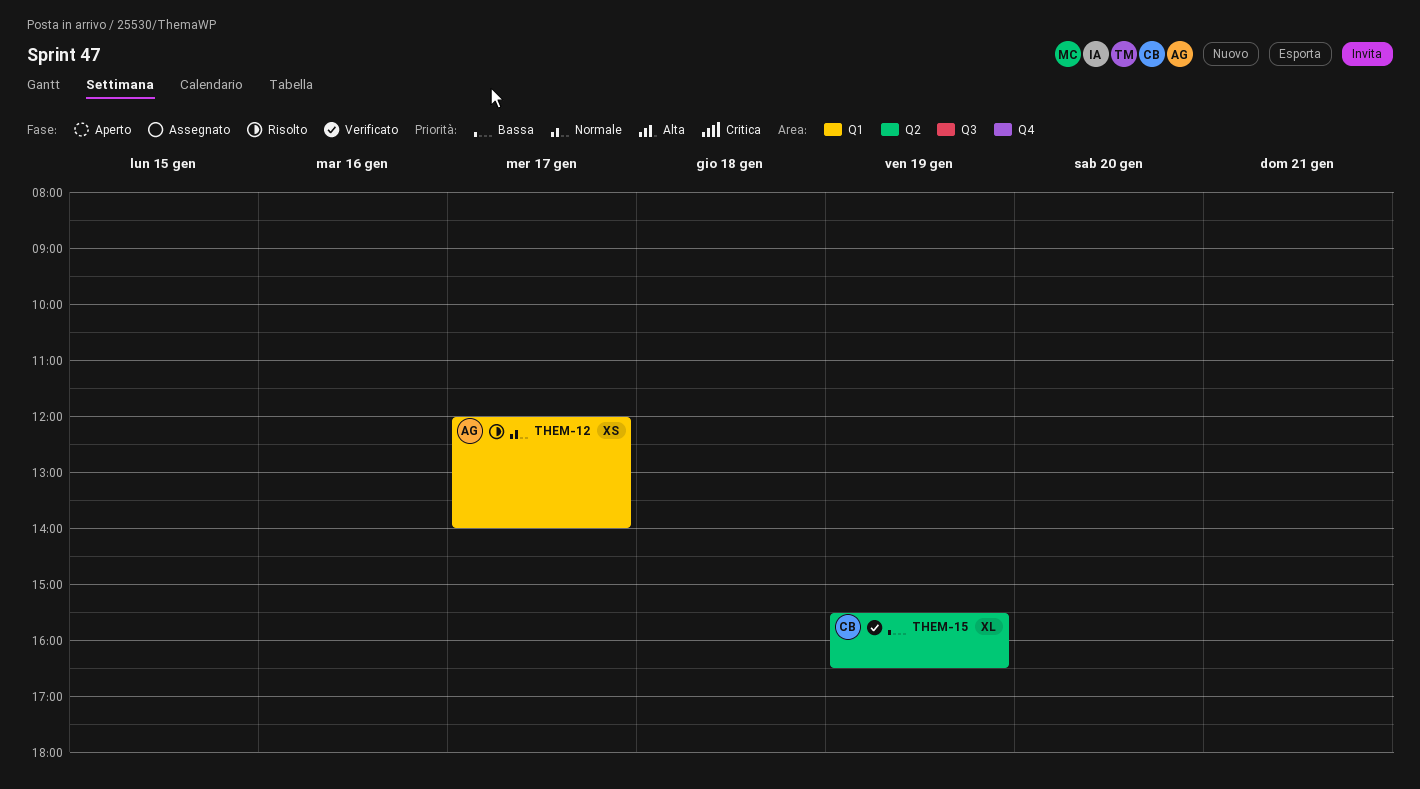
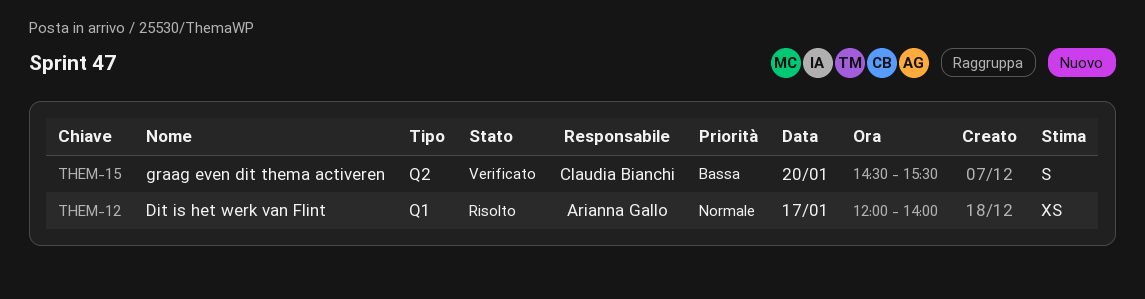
THEM-15, estimate: XL -> S
THEM-15, day: Jan 19 -> Jan 20
THEM-15, begins: 15:30 -> 14:30
THEM-15, ends: 16:30 -> 15:30

